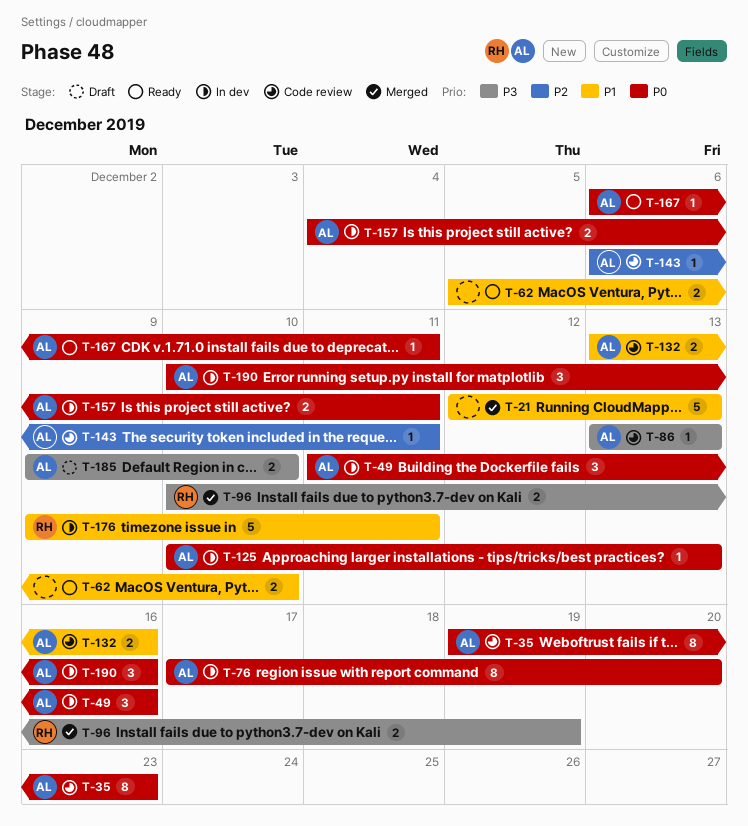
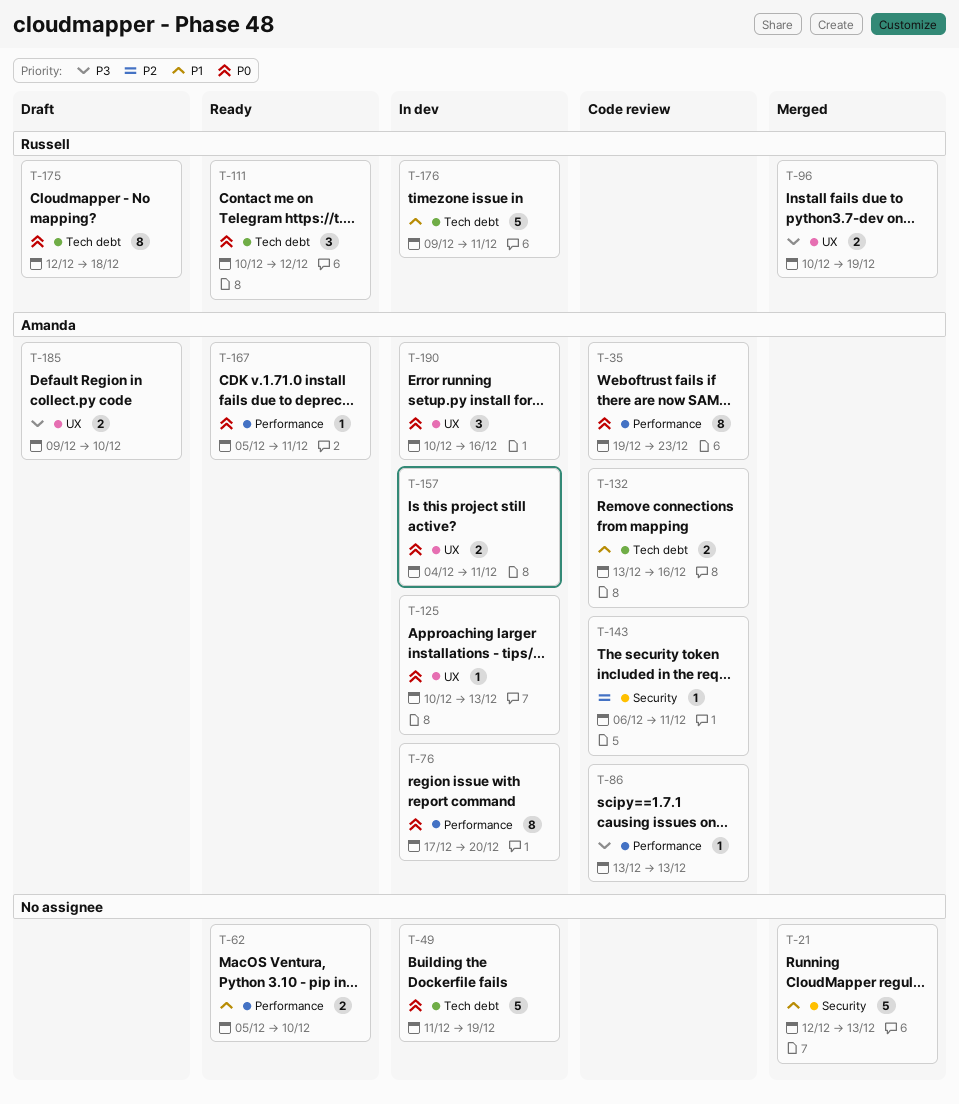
T-49, owner: Amanda -> none
T-49, estimate: 3 -> 5
T-49, due: Dec 16 -> Dec 19
T-111: none -> present
T-167, start: Dec 6 -> Dec 5
T-175: none -> present

